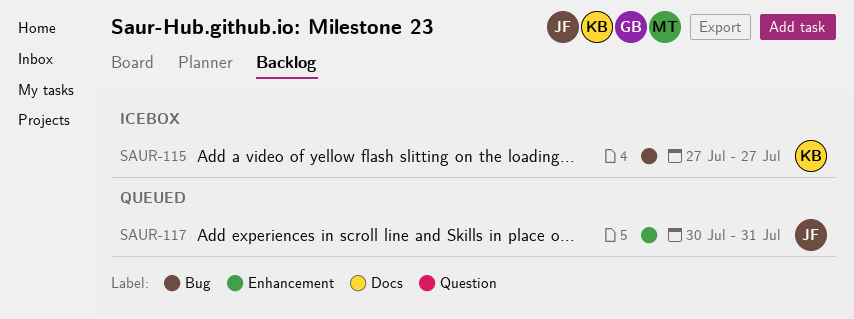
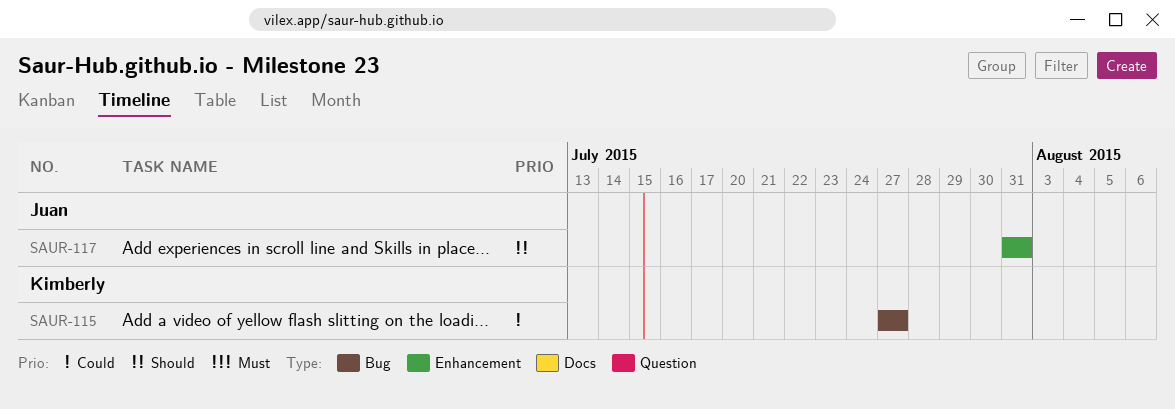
SAUR-117, start: Jul 30 -> Jul 31

